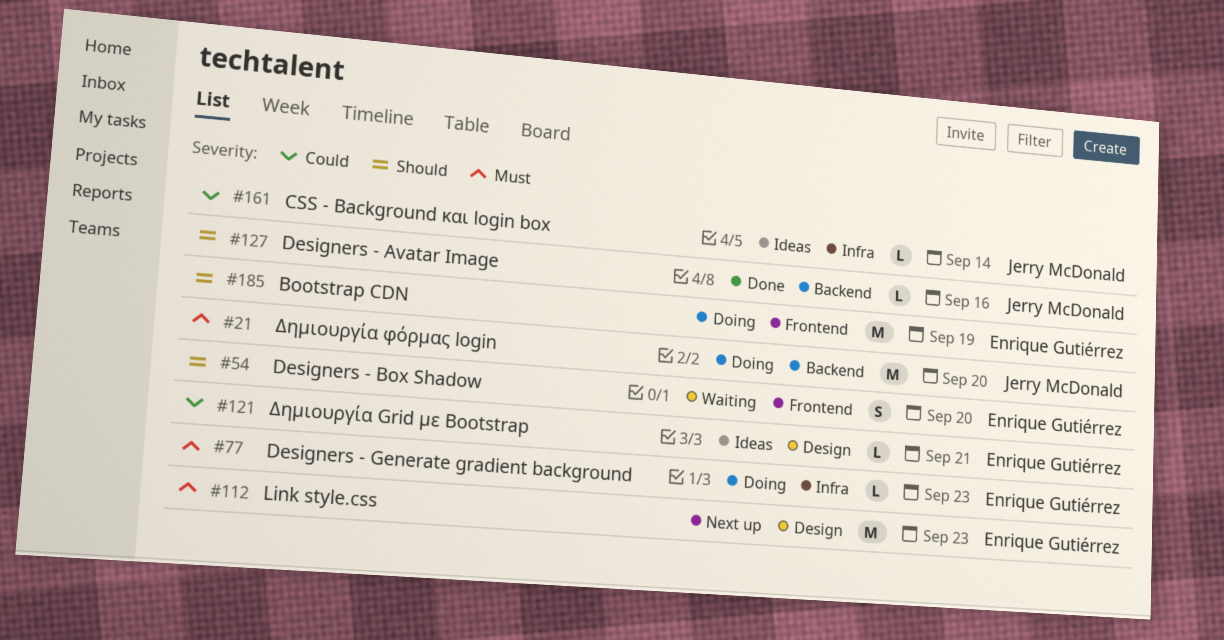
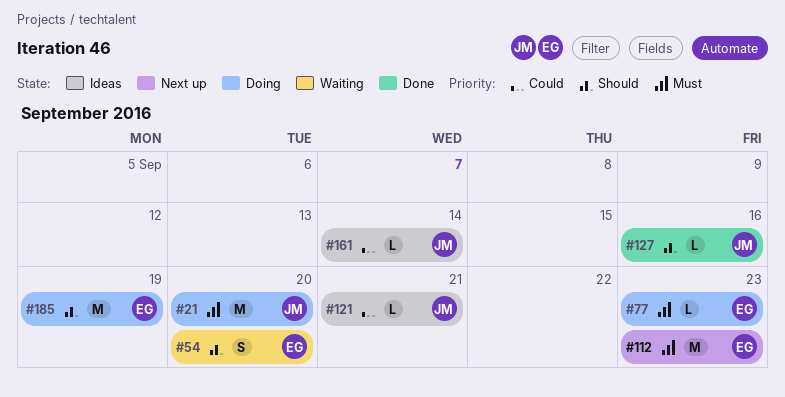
#121, owner: Enrique Gutiérrez -> Jerry McDonald

